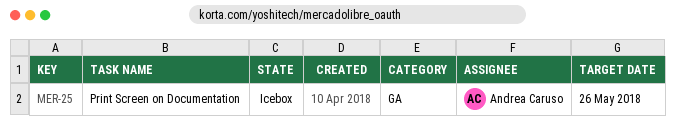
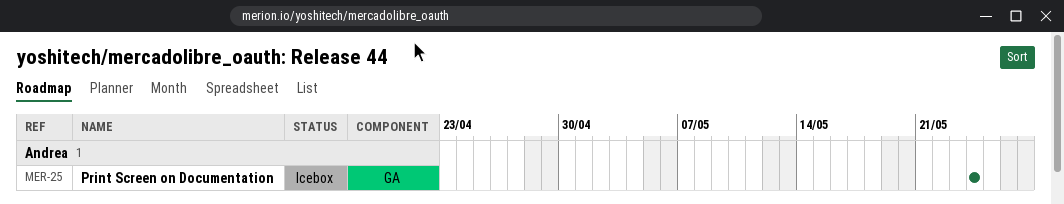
MER-25, due: May 26 -> May 24

